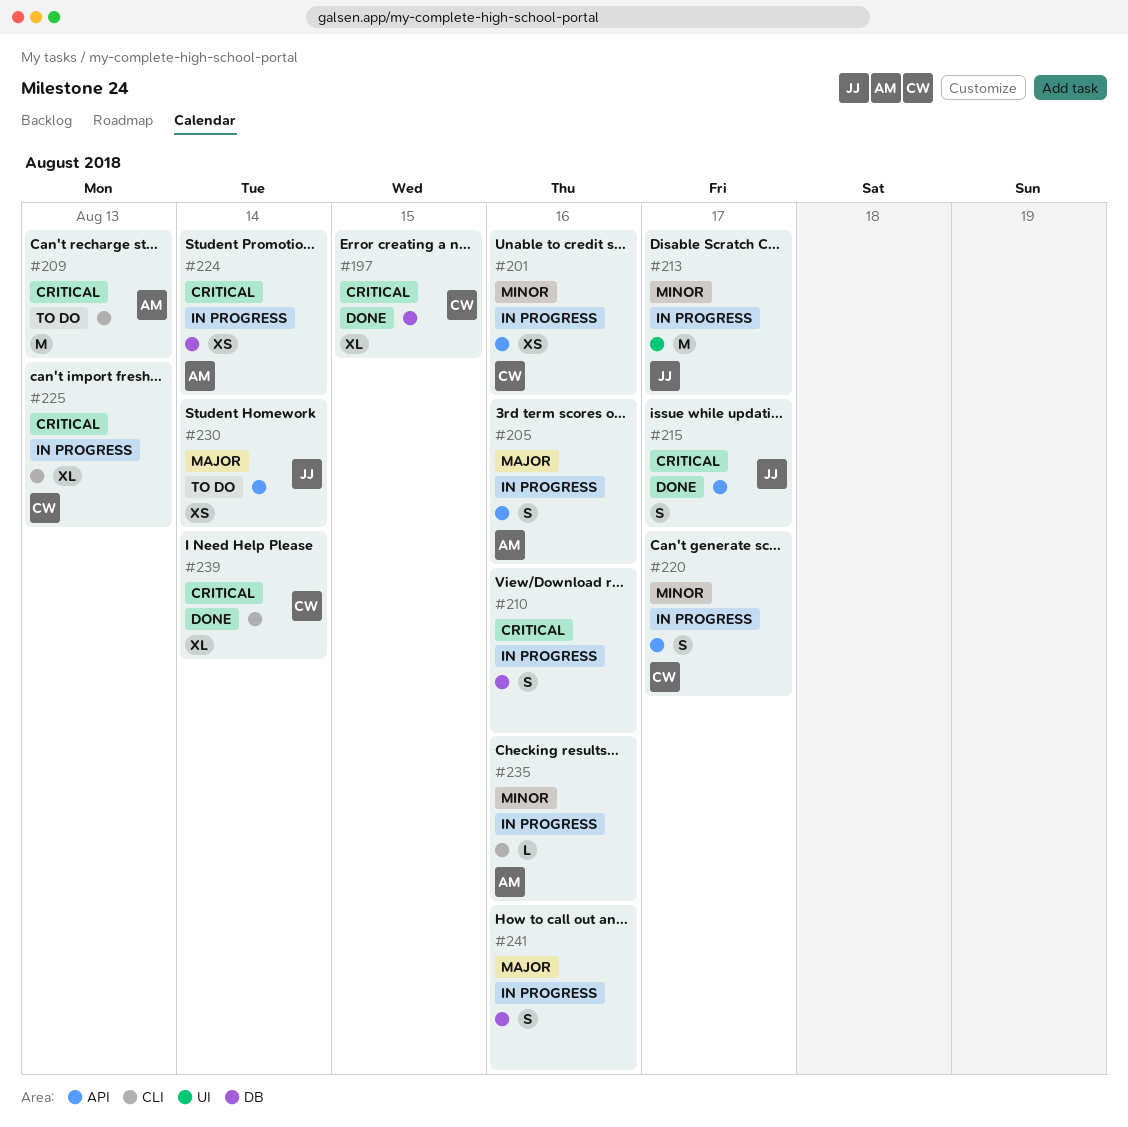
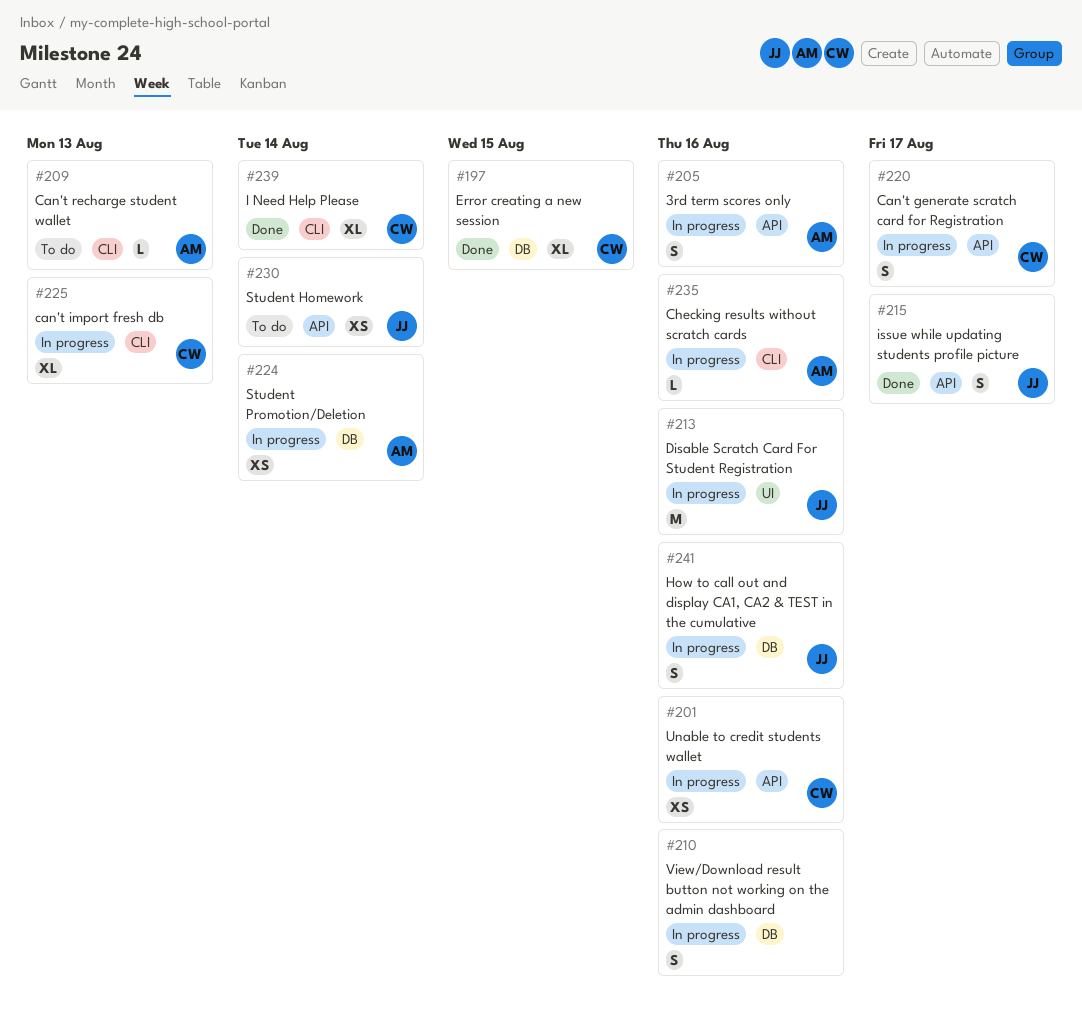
#209, estimate: M -> L
#213, due: Aug 17 -> Aug 16
#241, owner: none -> JJ

